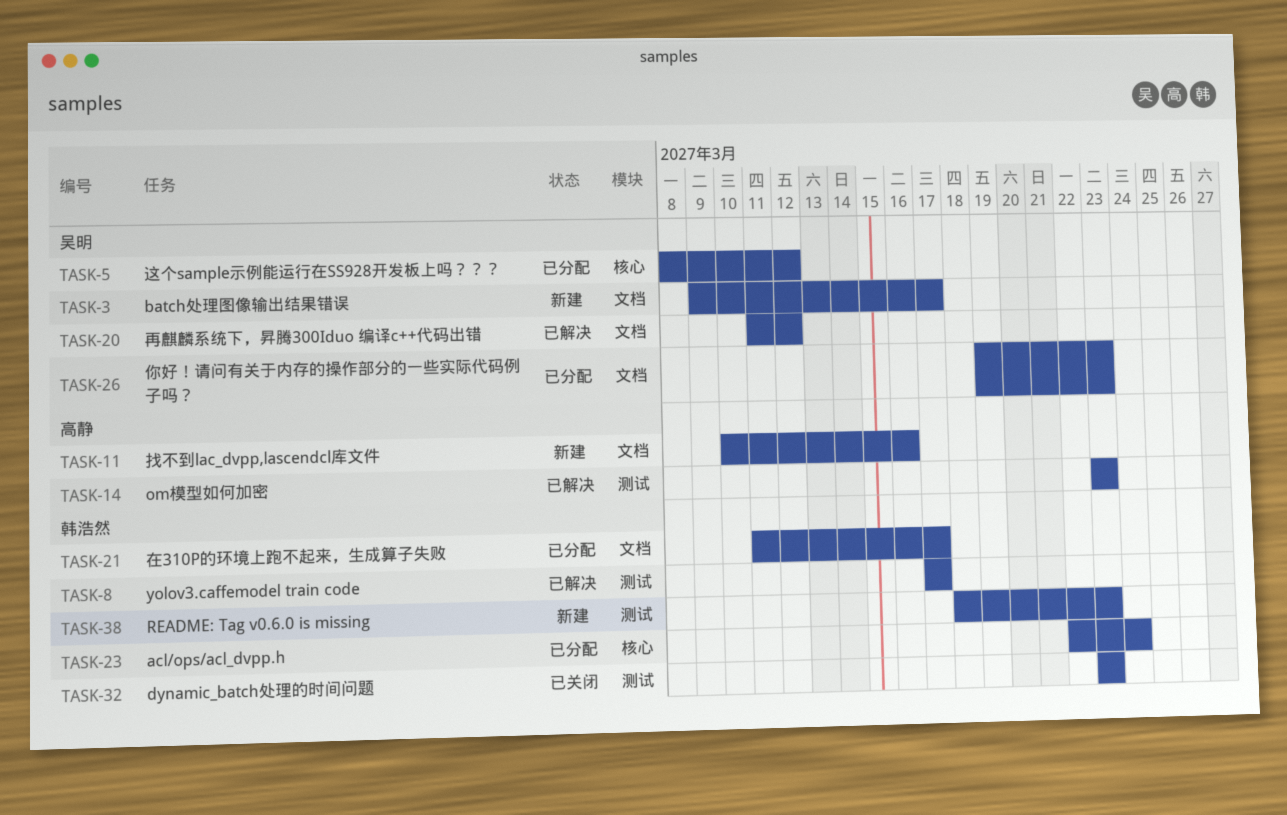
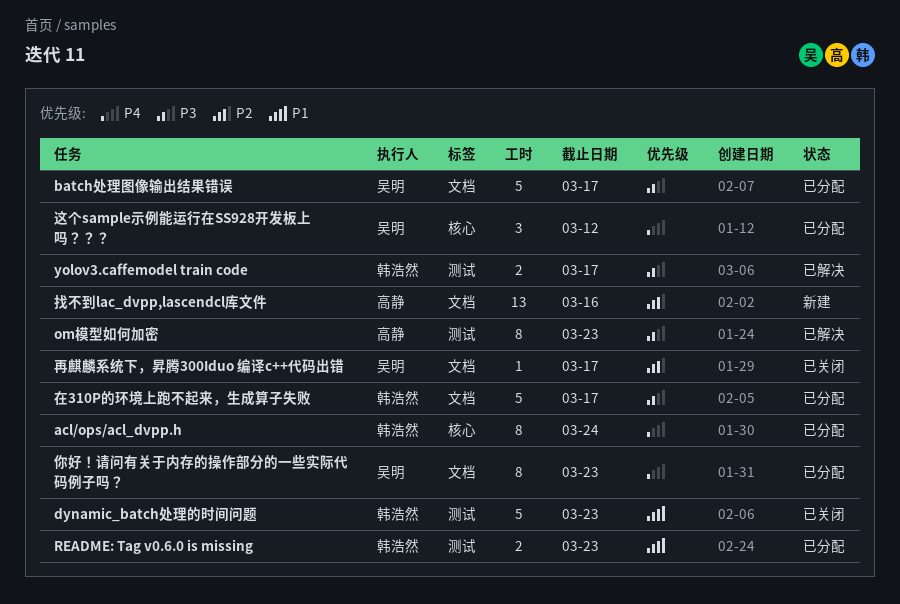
batch处理图像输出结果错误, status: 新建 -> 已分配
README: Tag v0.6.0 is missing, status: 新建 -> 已分配
再麒麟系统下，昇腾300Iduo 编译c++代码出错, status: 已解决 -> 已关闭
再麒麟系统下，昇腾300Iduo 编译c++代码出错, due: Mar 12 -> Mar 17

